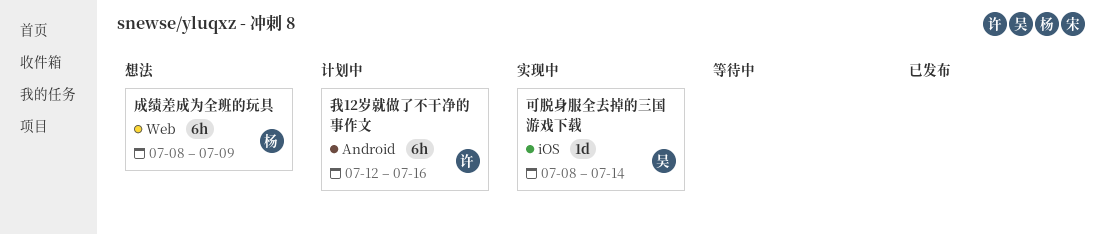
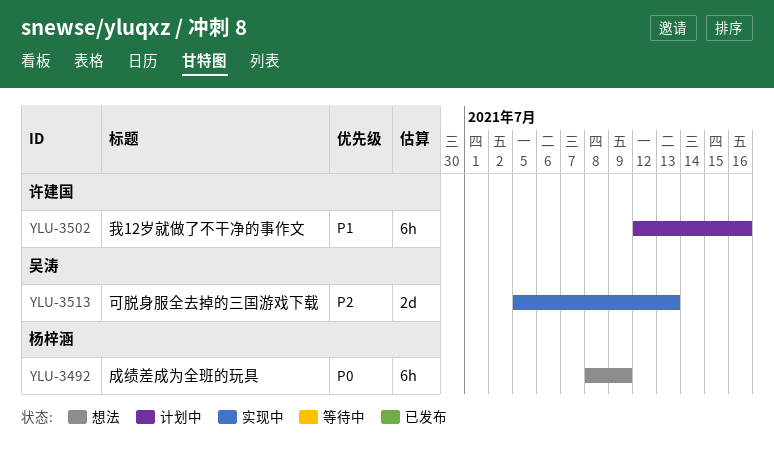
可脱身服全去掉的三国游戏下载, estimate: 1d -> 2d
可脱身服全去掉的三国游戏下载, start: Jul 8 -> Jul 5
可脱身服全去掉的三国游戏下载, due: Jul 14 -> Jul 13

